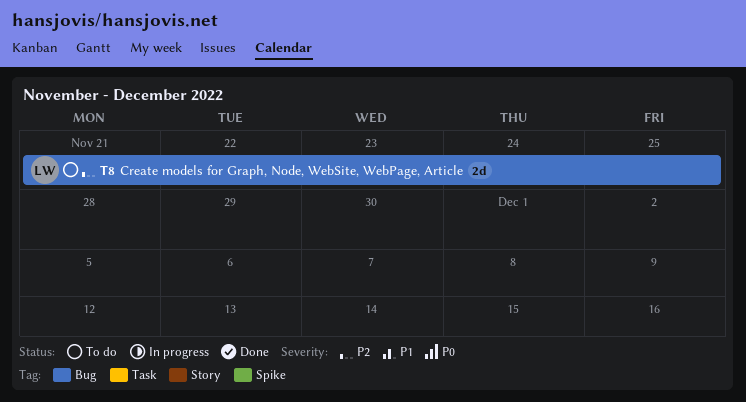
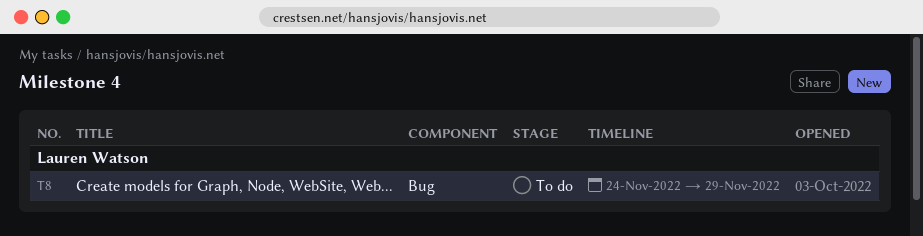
T8, start: Nov 21 -> Nov 24
T8, due: Nov 25 -> Nov 29

